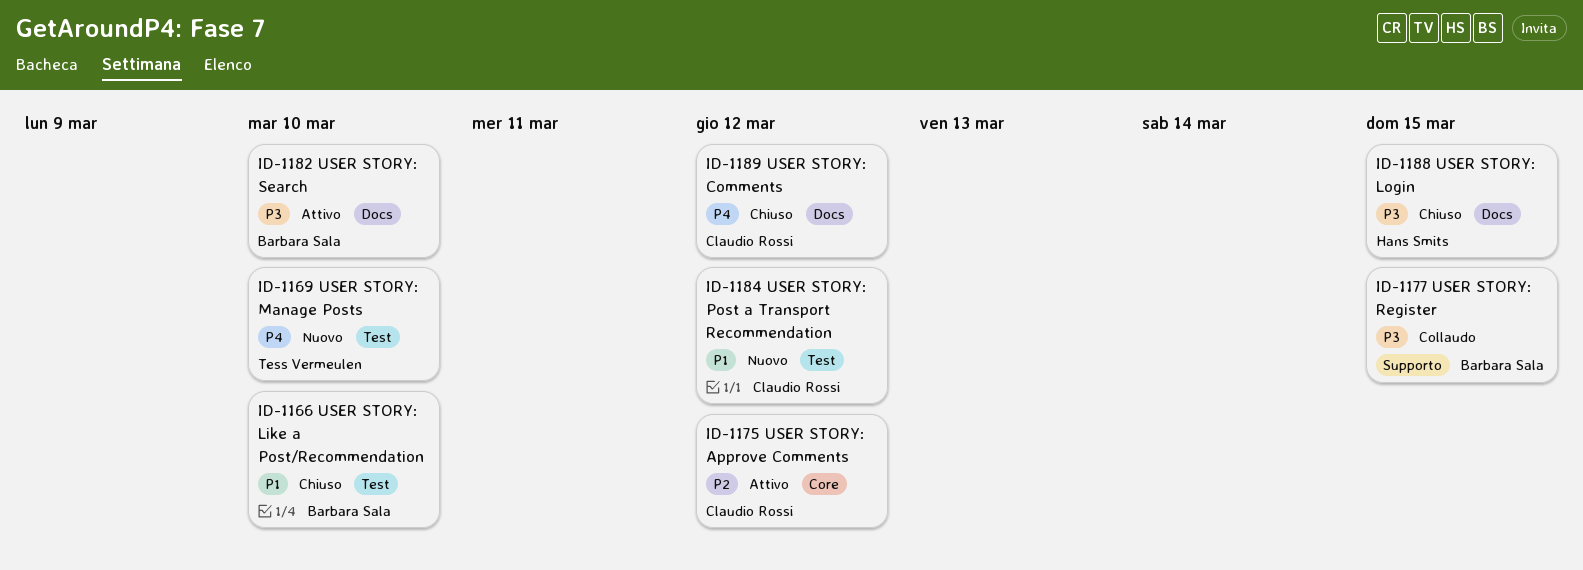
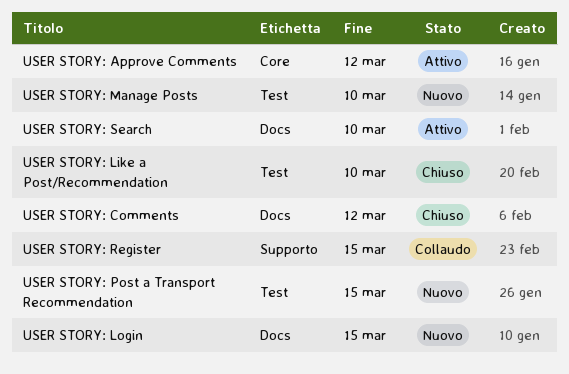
USER STORY: Login, status: Chiuso -> Nuovo
USER STORY: Post a Transport Recommendation, due: Mar 12 -> Mar 15

